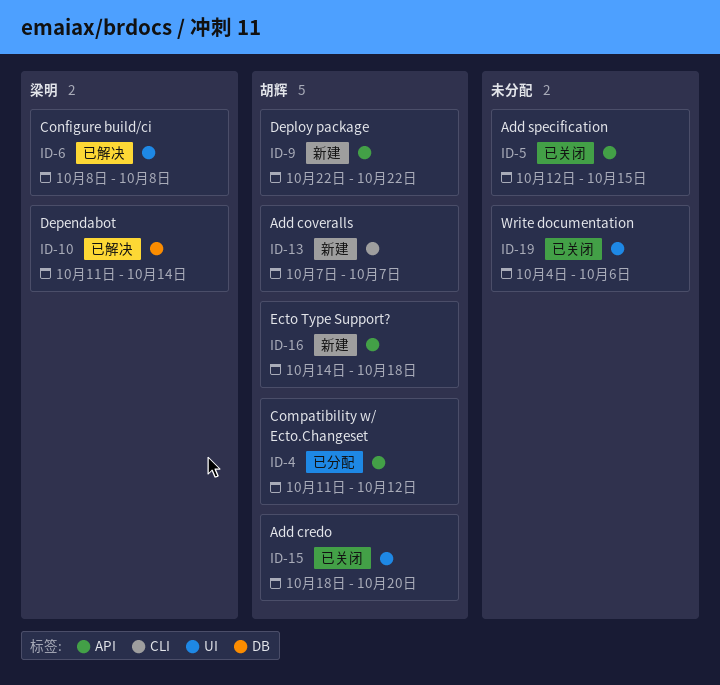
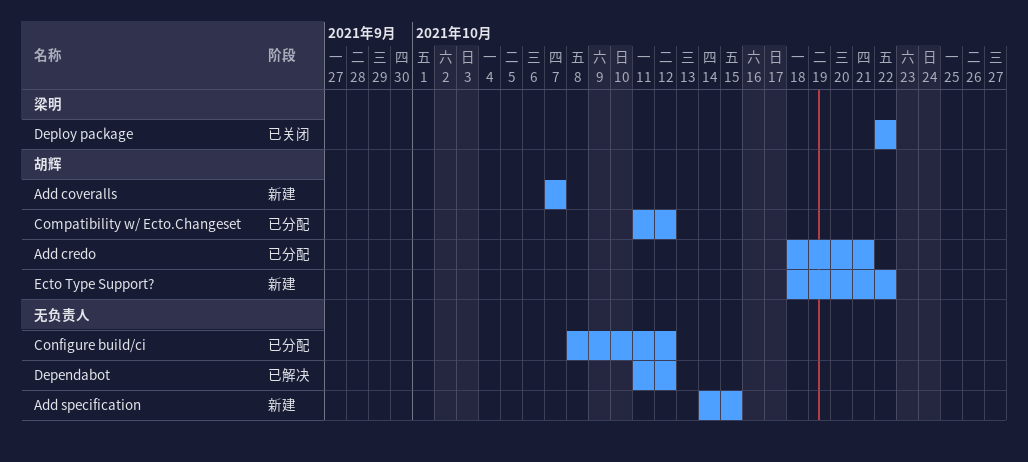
Add credo, status: 已关闭 -> 已分配
Add credo, due: Oct 20 -> Oct 21
Add specification, status: 已关闭 -> 新建
Add specification, start: Oct 12 -> Oct 14
Configure build/ci, status: 已解决 -> 已分配
Configure build/ci, owner: 梁明 -> none
Configure build/ci, due: Oct 8 -> Oct 12
Dependabot, owner: 梁明 -> none
Dependabot, due: Oct 14 -> Oct 12
Deploy package, status: 新建 -> 已关闭
Deploy package, owner: 胡辉 -> 梁明
Ecto Type Support?, start: Oct 14 -> Oct 18
Ecto Type Support?, due: Oct 18 -> Oct 22
Write documentation: present -> none

